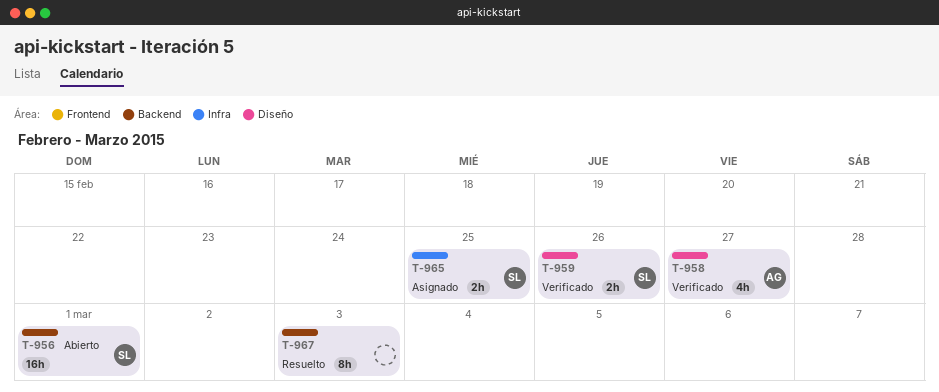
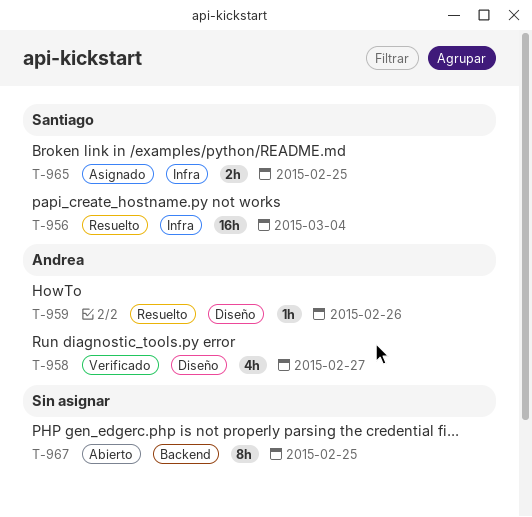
T-956, status: Abierto -> Resuelto
T-956, label: Backend -> Infra
T-956, due: Mar 1 -> Mar 4
T-959, status: Verificado -> Resuelto
T-959, owner: Santiago -> Andrea
T-959, estimate: 2h -> 1h
T-967, status: Resuelto -> Abierto
T-967, due: Mar 3 -> Feb 25

